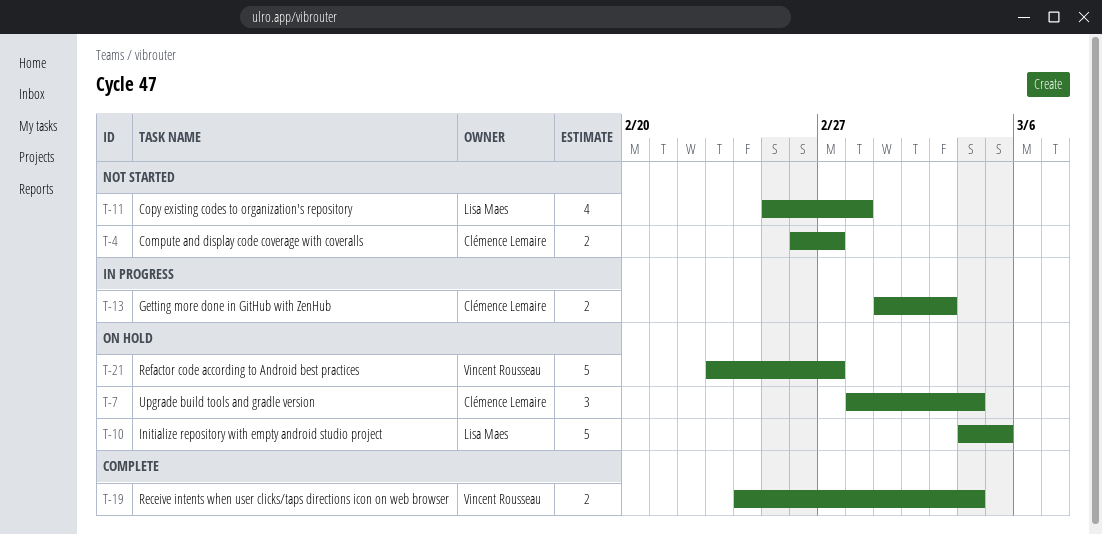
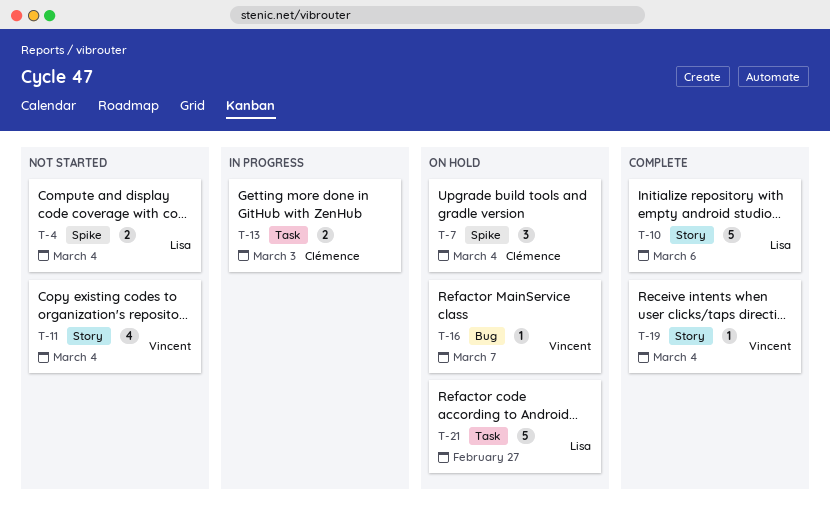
T-4, owner: Clémence Lemaire -> Lisa Maes
T-4, due: Feb 27 -> Mar 4
T-10, status: On hold -> Complete
T-10, due: Mar 5 -> Mar 6
T-11, owner: Lisa Maes -> Vincent Rousseau
T-11, due: Feb 28 -> Mar 4
T-16: none -> present
T-19, estimate: 2 -> 1
T-21, owner: Vincent Rousseau -> Lisa Maes

